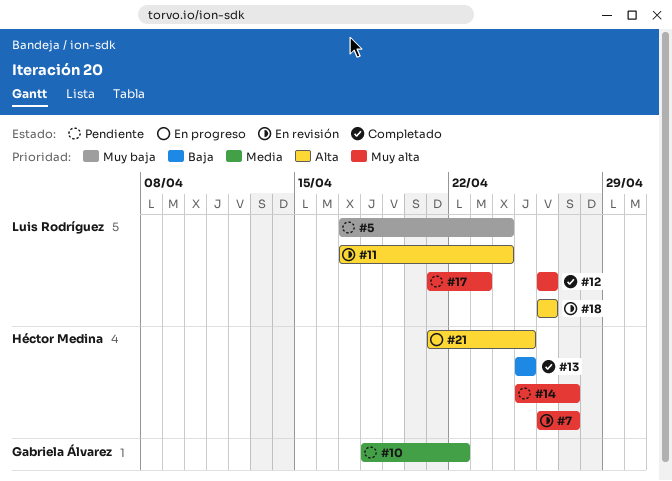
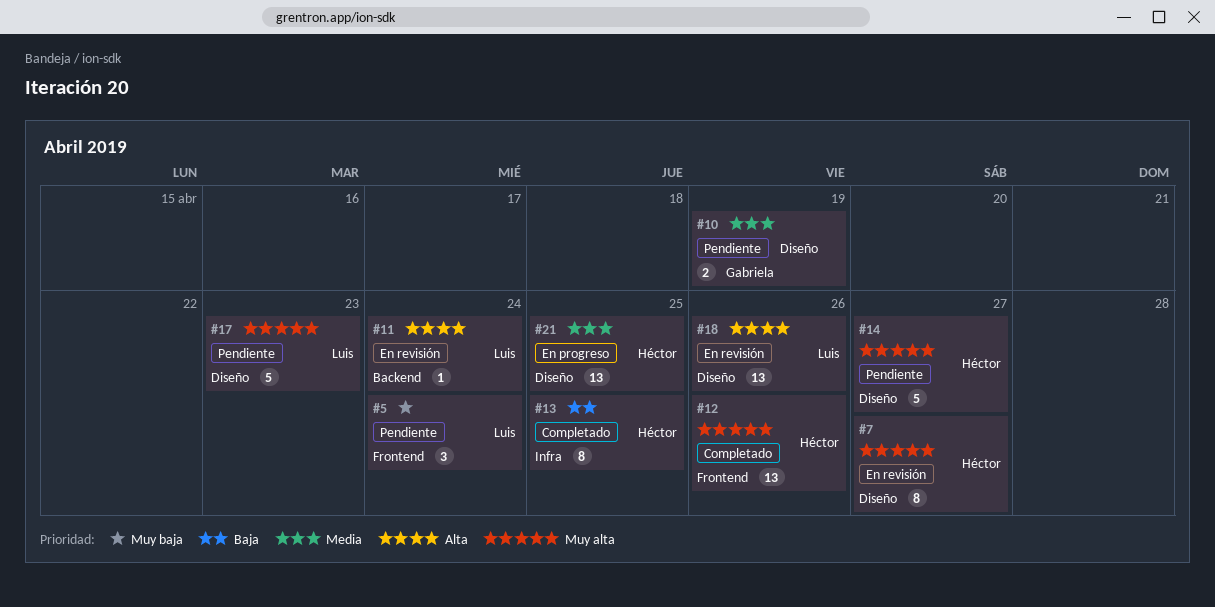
#10, due: Apr 22 -> Apr 19
#12, owner: Luis Rodríguez -> Héctor Medina
#21, priority: Alta -> Media

